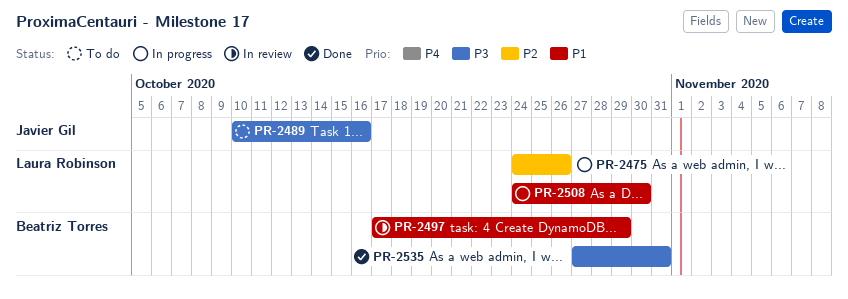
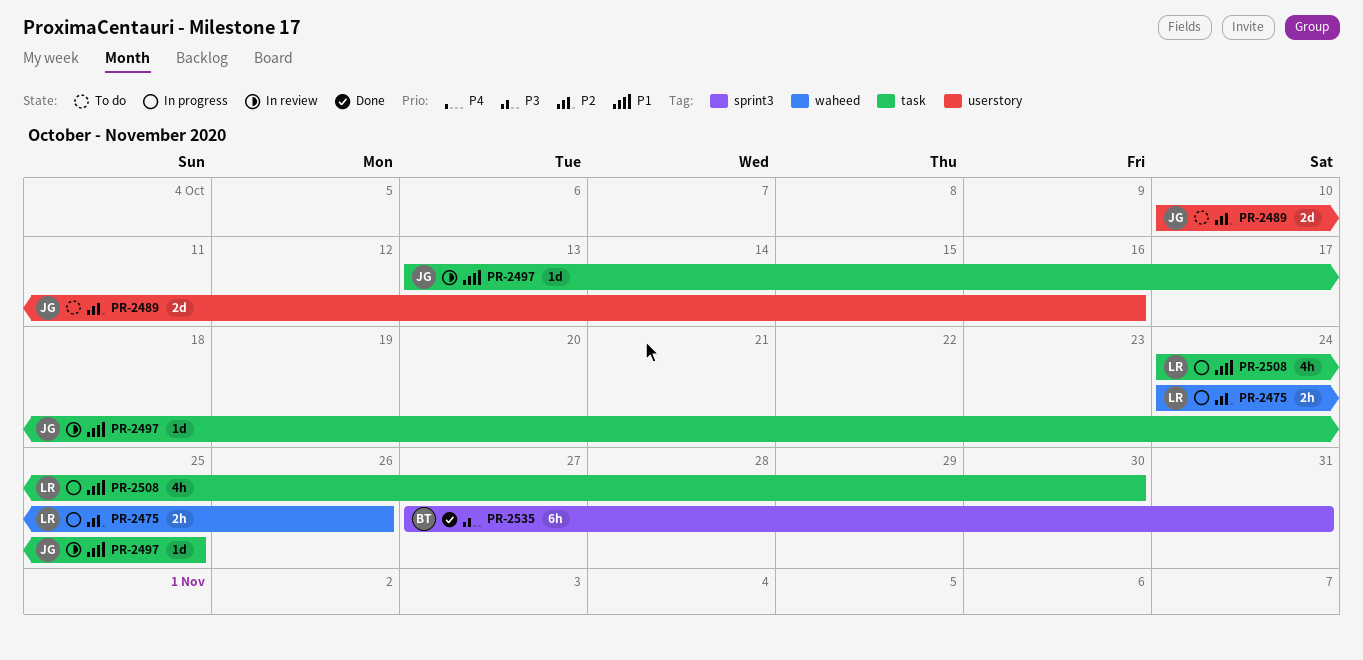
PR-2489, priority: P3 -> P2
PR-2497, owner: Beatriz Torres -> Javier Gil
PR-2497, start: Oct 17 -> Oct 13
PR-2497, due: Oct 29 -> Oct 25

